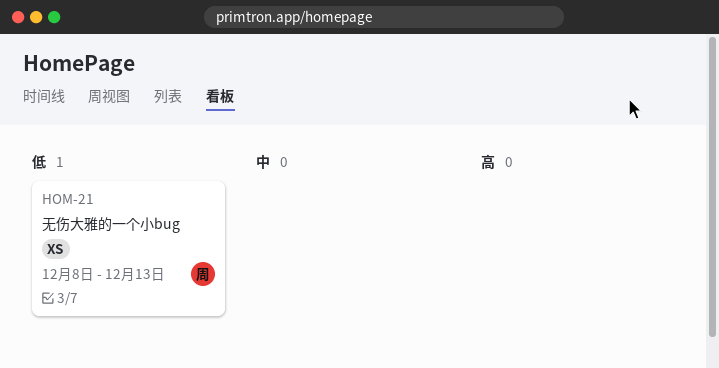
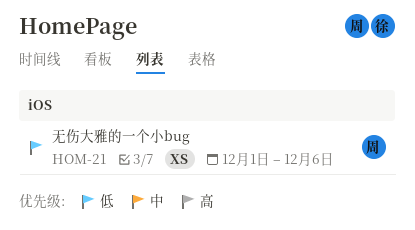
HOM-21, start: Dec 8 -> Dec 1
HOM-21, due: Dec 13 -> Dec 6

